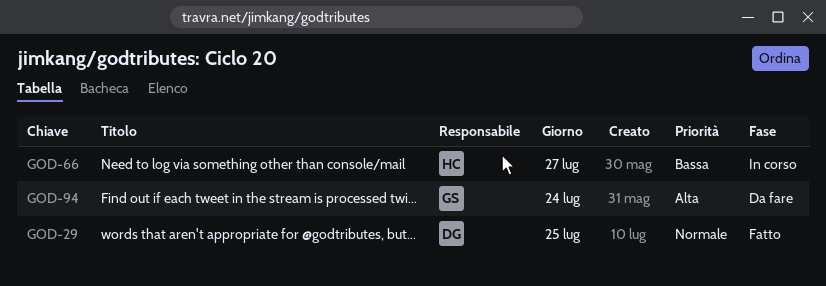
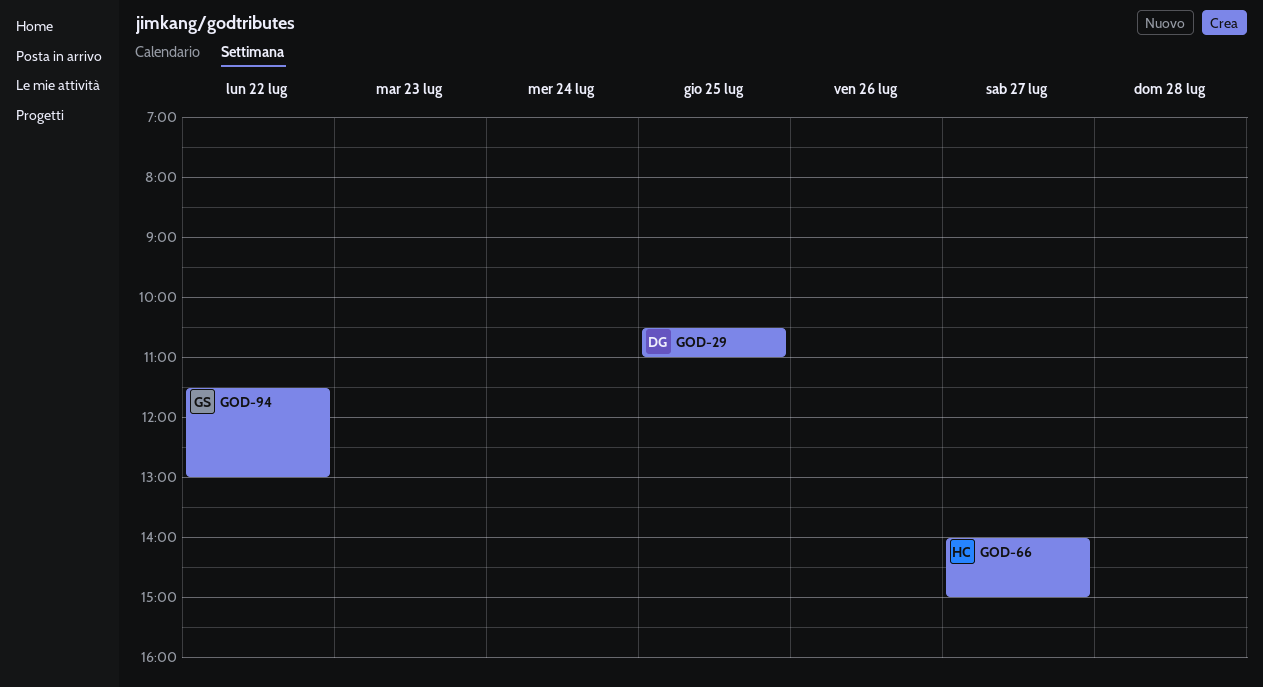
GOD-94, day: Jul 24 -> Jul 22

